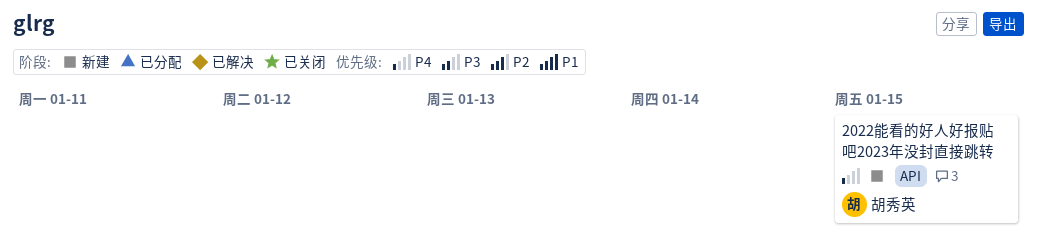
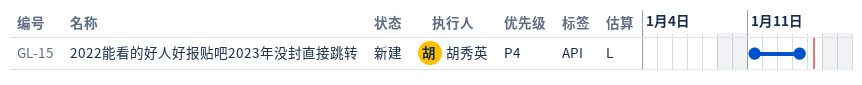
2022能看的好人好报贴吧2023年没封直接跳转, due: Jan 15 -> Jan 14

